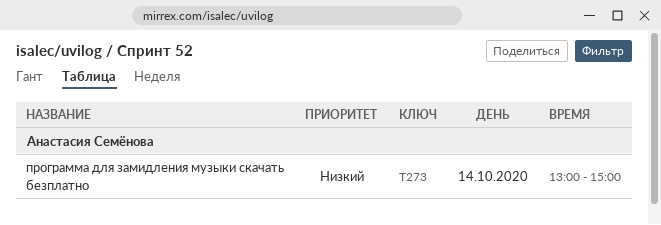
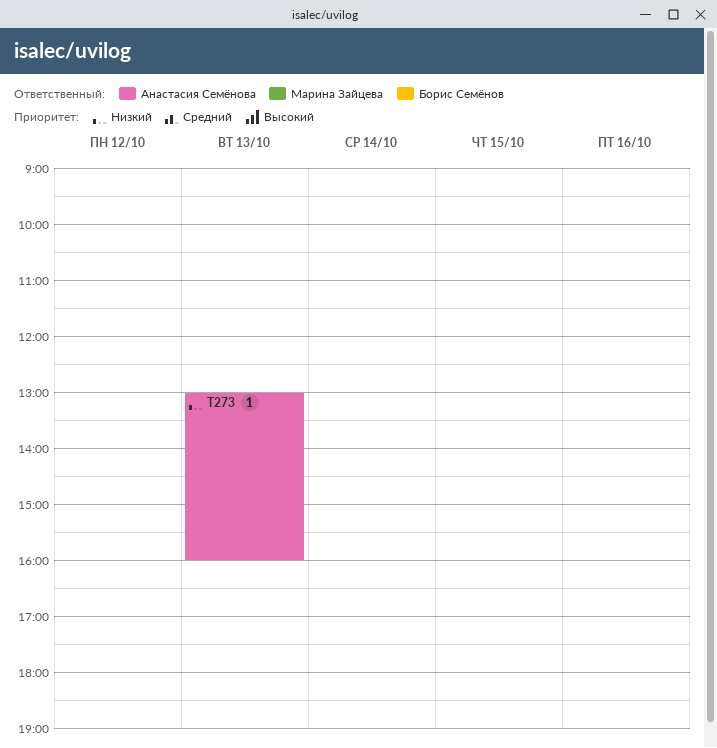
T273, day: Oct 14 -> Oct 13
T273, ends: 15:00 -> 16:00

